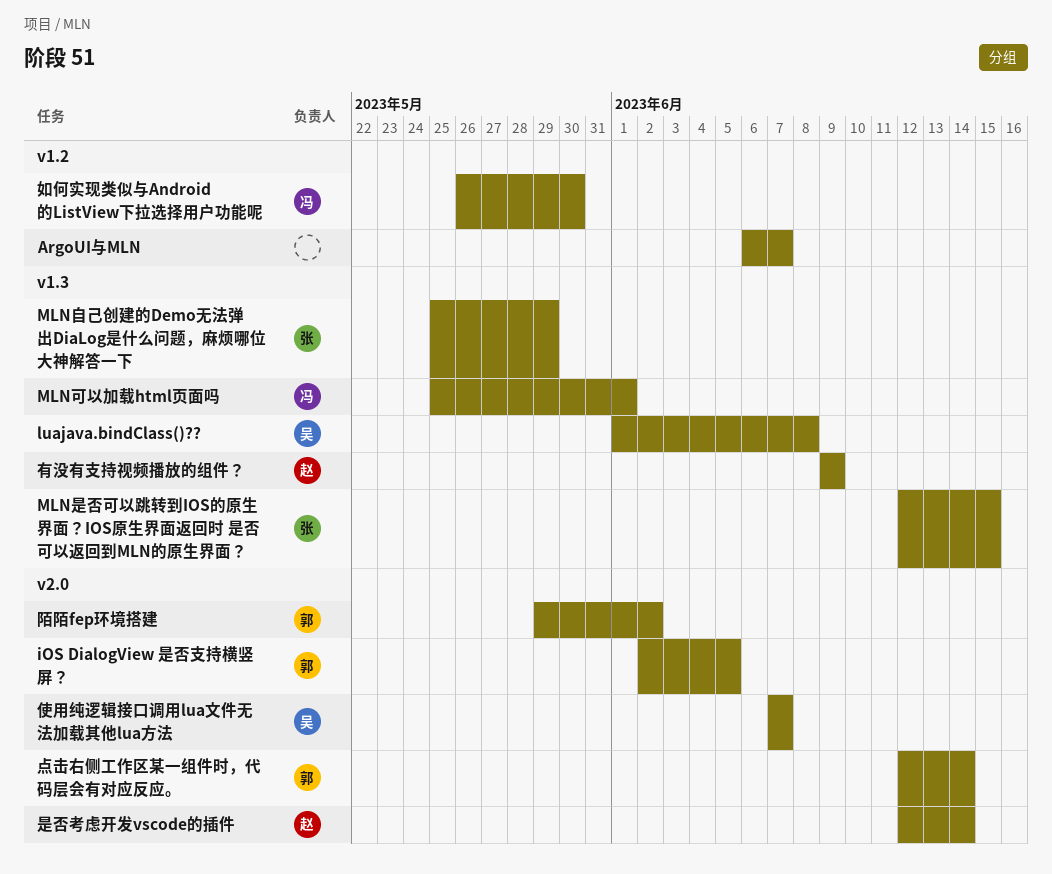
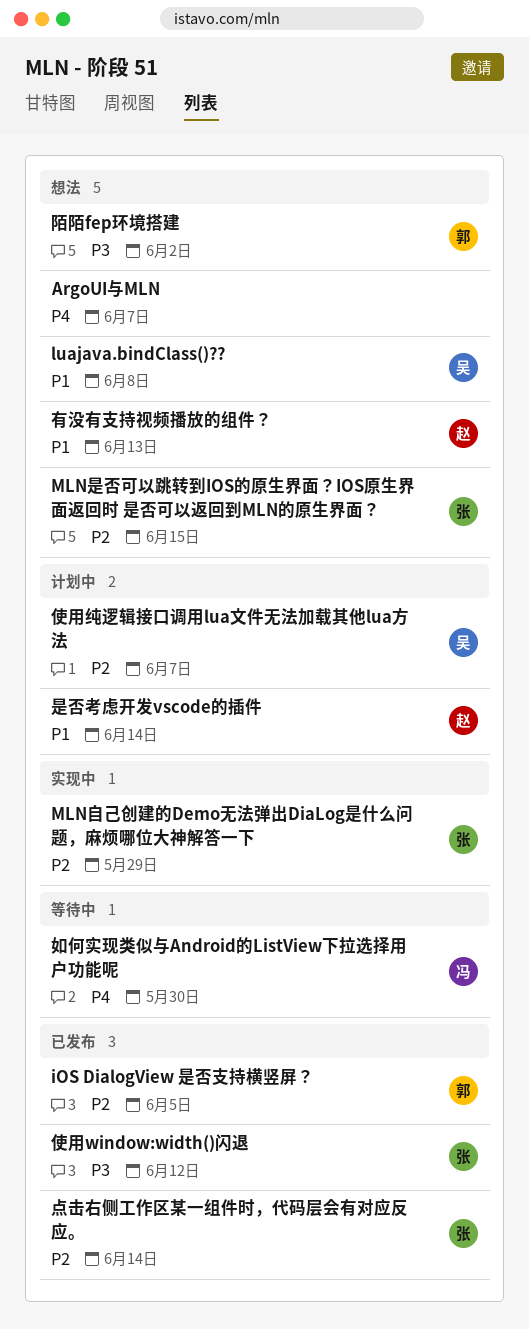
MLN可以加载html页面吗: present -> none
使用window:width()闪退: none -> present
有没有支持视频播放的组件？, due: Jun 9 -> Jun 13
点击右侧工作区某一组件时，代码层会有对应反应。, owner: 郭 -> 张

